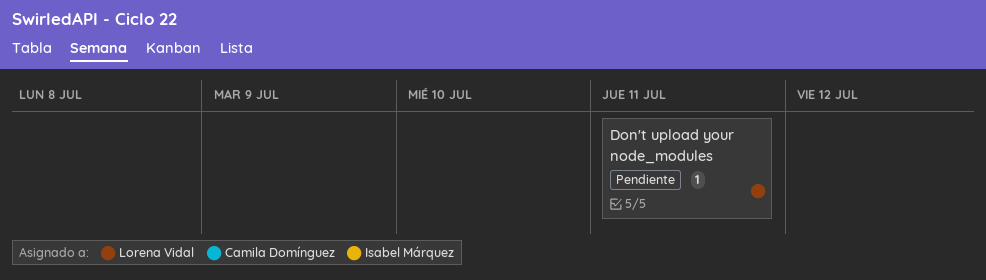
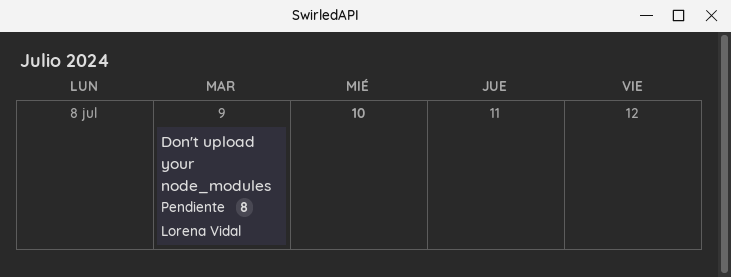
Don't upload your node_modules, estimate: 1 -> 8
Don't upload your node_modules, due: Jul 11 -> Jul 9

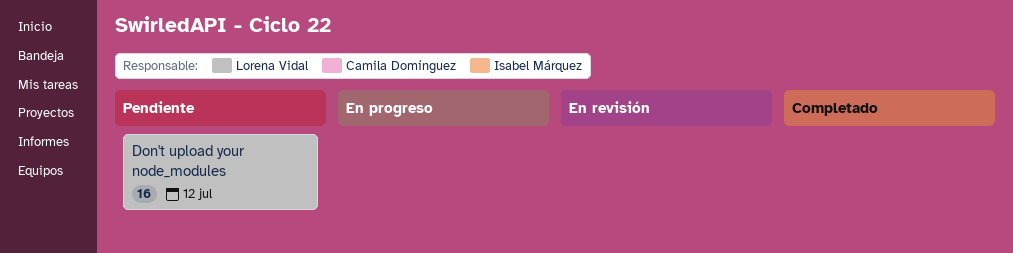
Don't upload your node_modules, estimate: 8 -> 16
Don't upload your node_modules, due: Jul 9 -> Jul 12

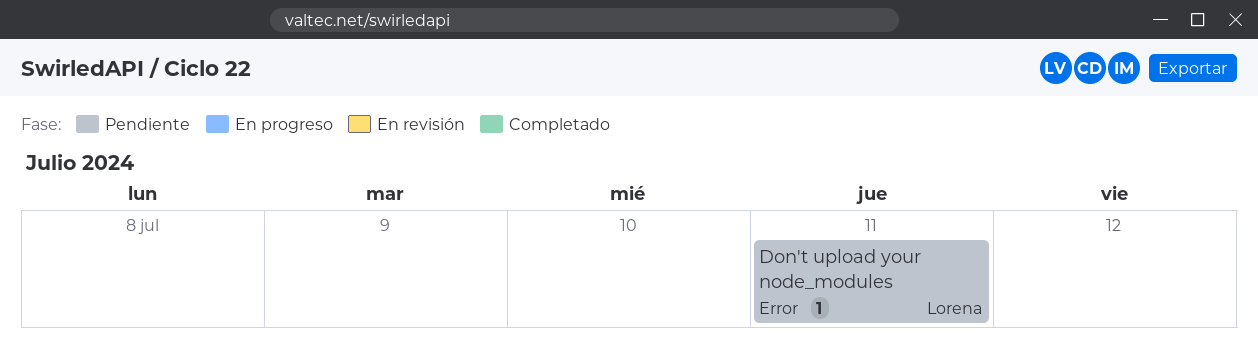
Don't upload your node_modules, estimate: 16 -> 1
Don't upload your node_modules, due: Jul 12 -> Jul 11

